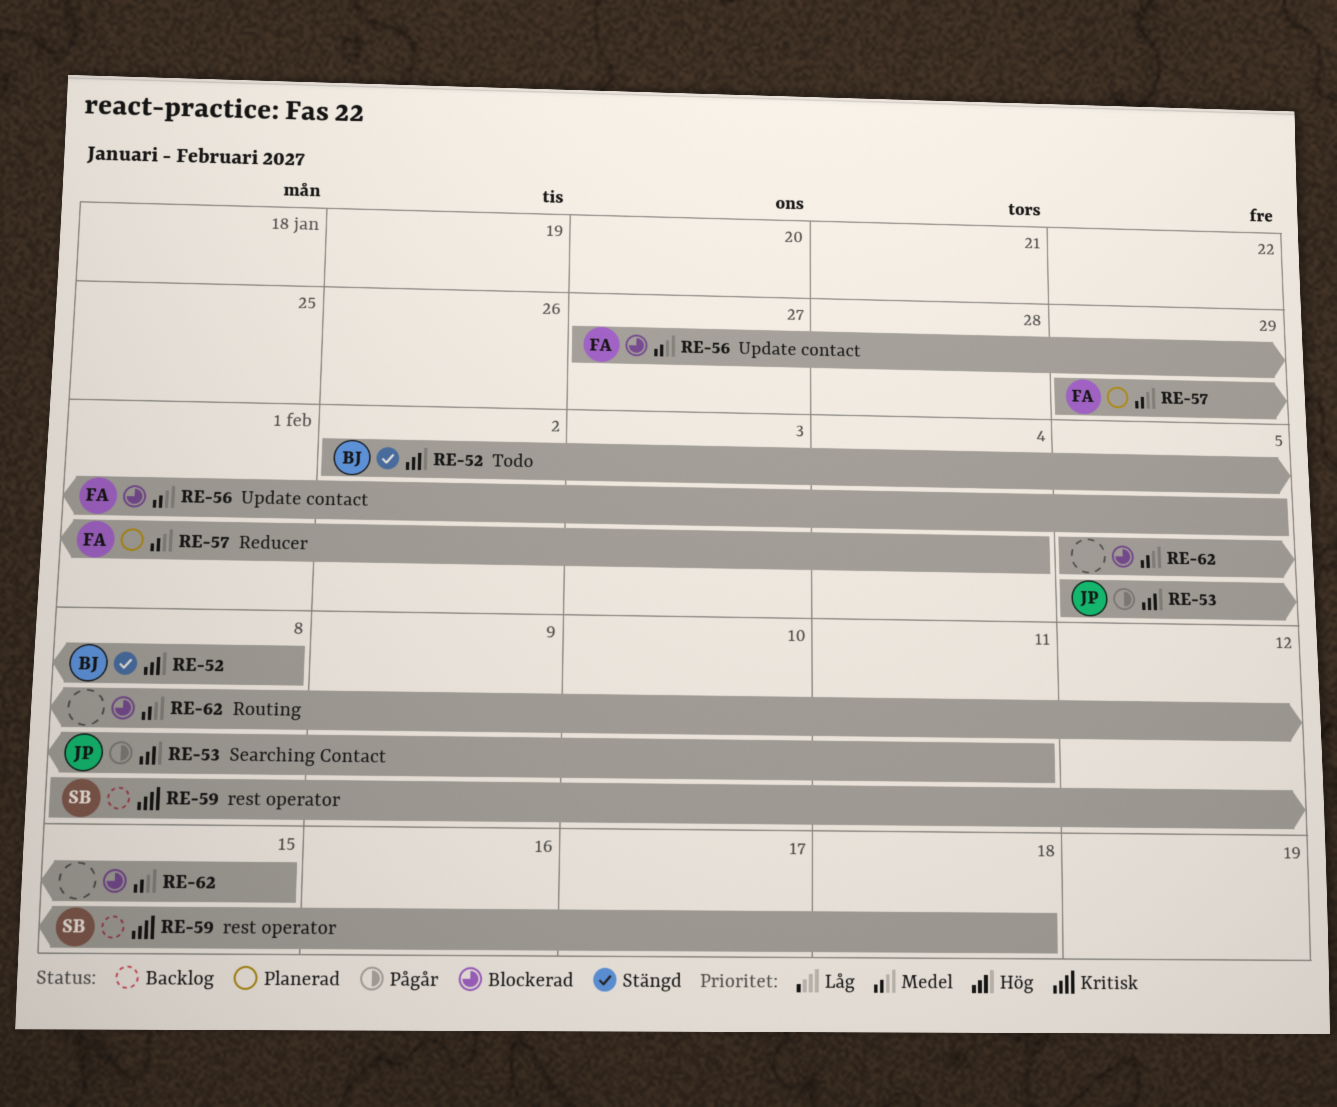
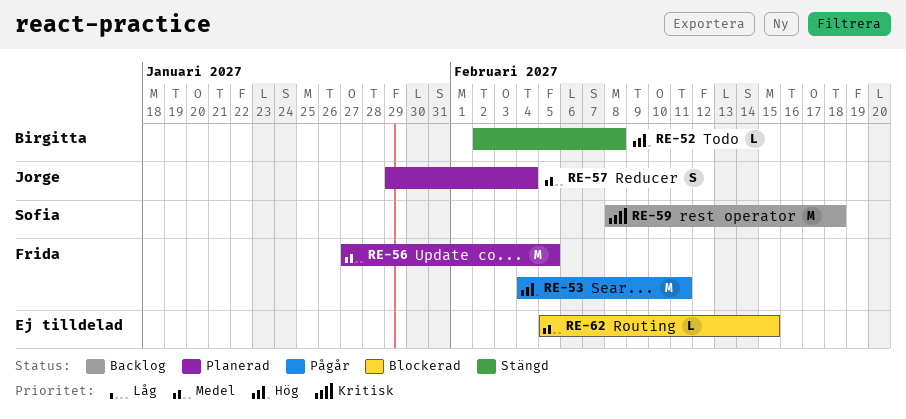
RE-53, owner: Jorge -> Frida
RE-53, start: Feb 5 -> Feb 4
RE-56, status: Blockerad -> Planerad
RE-57, owner: Frida -> Jorge

